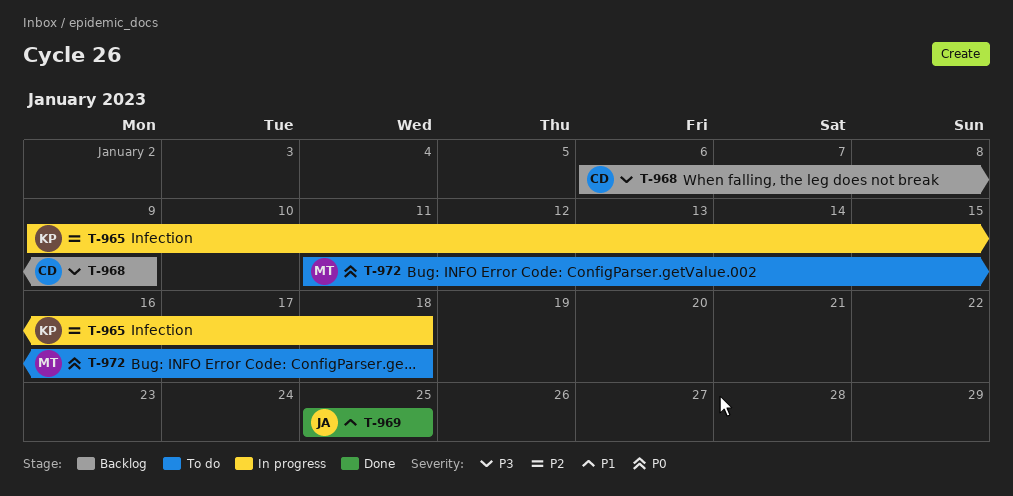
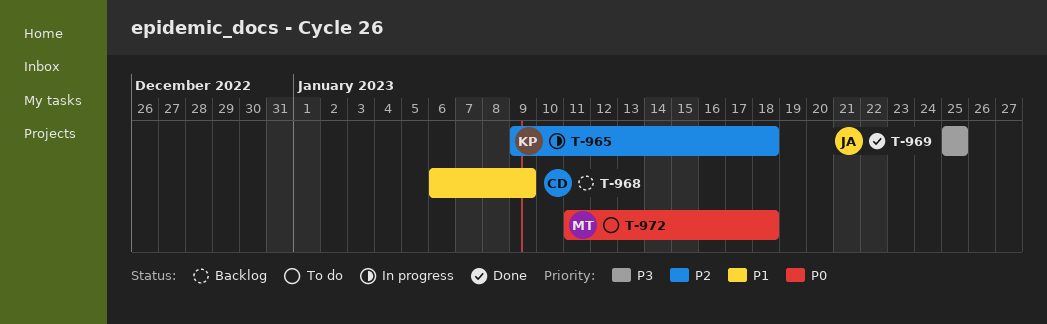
T-968, priority: P3 -> P1
T-969, priority: P1 -> P3

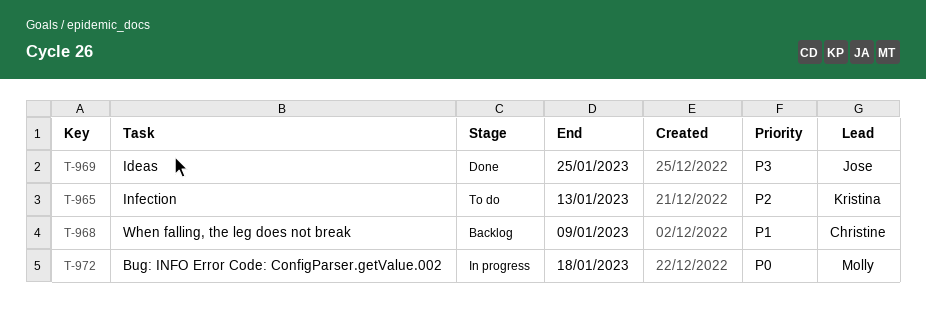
T-965, status: In progress -> To do
T-965, due: Jan 18 -> Jan 13
T-972, status: To do -> In progress

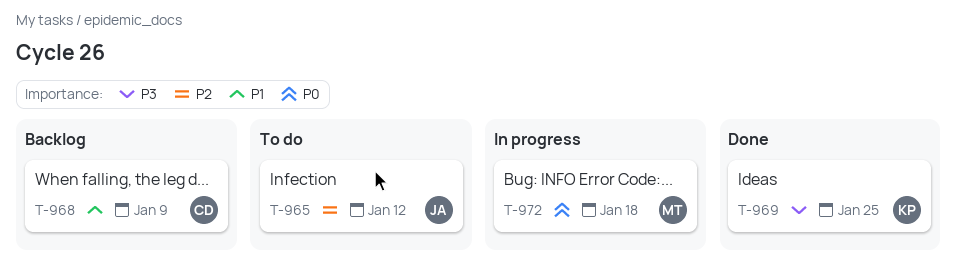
T-965, owner: Kristina -> Jose
T-965, due: Jan 13 -> Jan 12
T-969, owner: Jose -> Kristina

